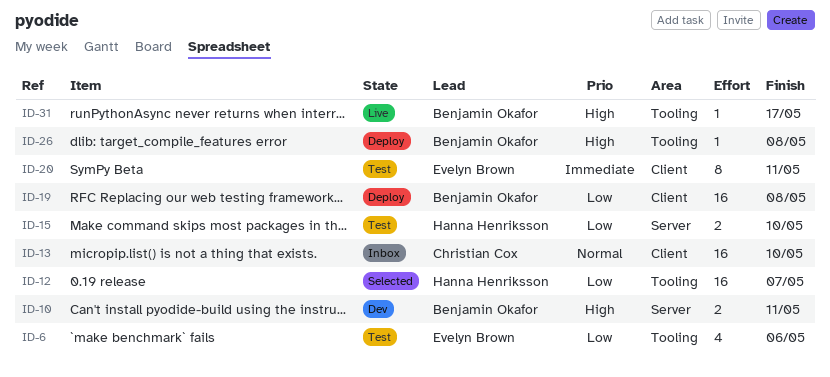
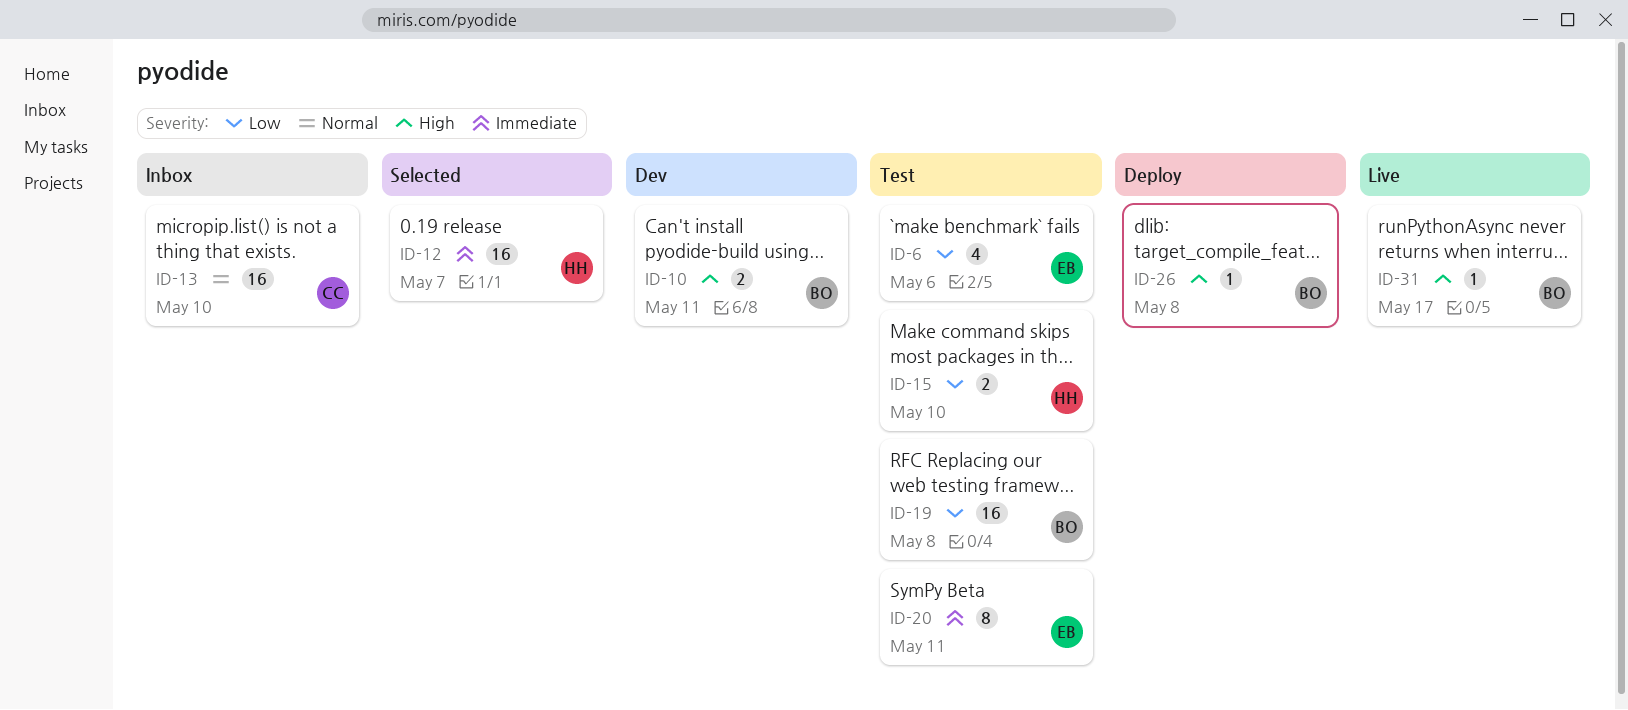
ID-12, priority: Low -> Immediate
ID-19, status: Deploy -> Test

